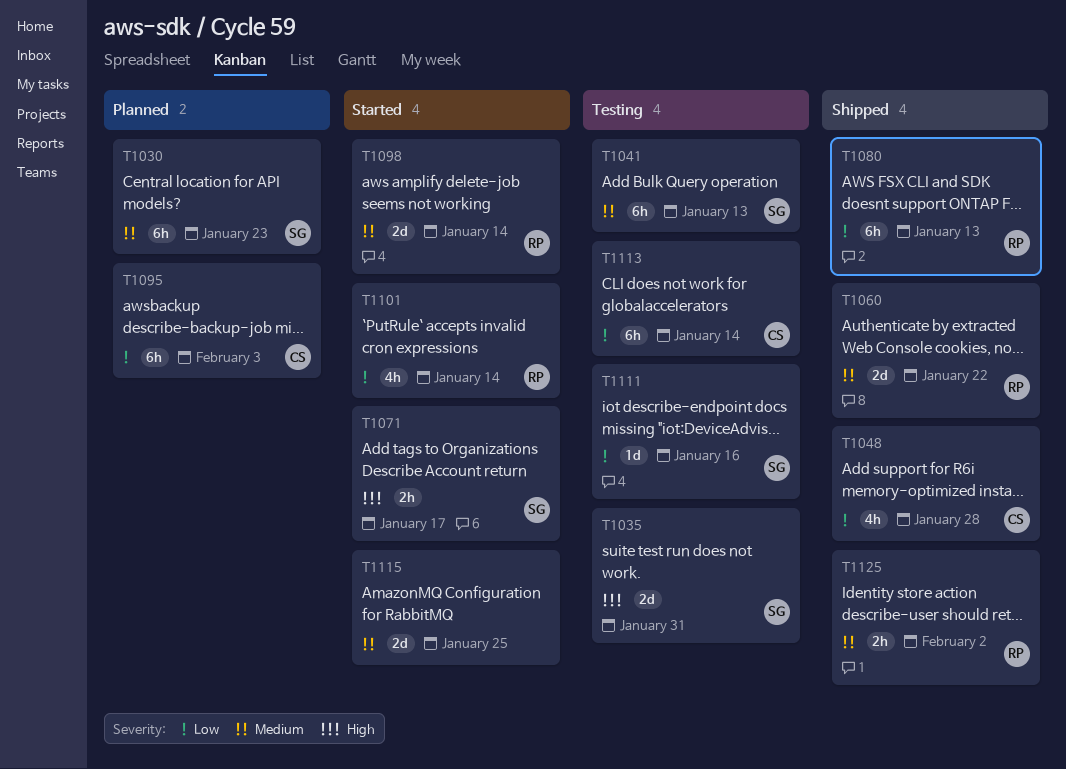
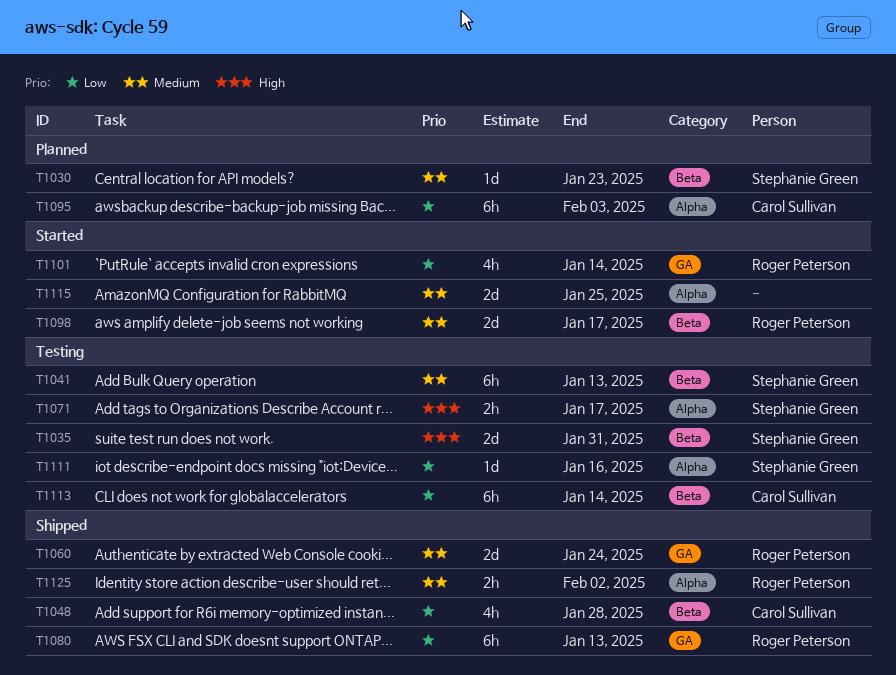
T1030, estimate: 6h -> 1d
T1060, due: Jan 22 -> Jan 24
T1071, status: Started -> Testing
T1098, due: Jan 14 -> Jan 17

